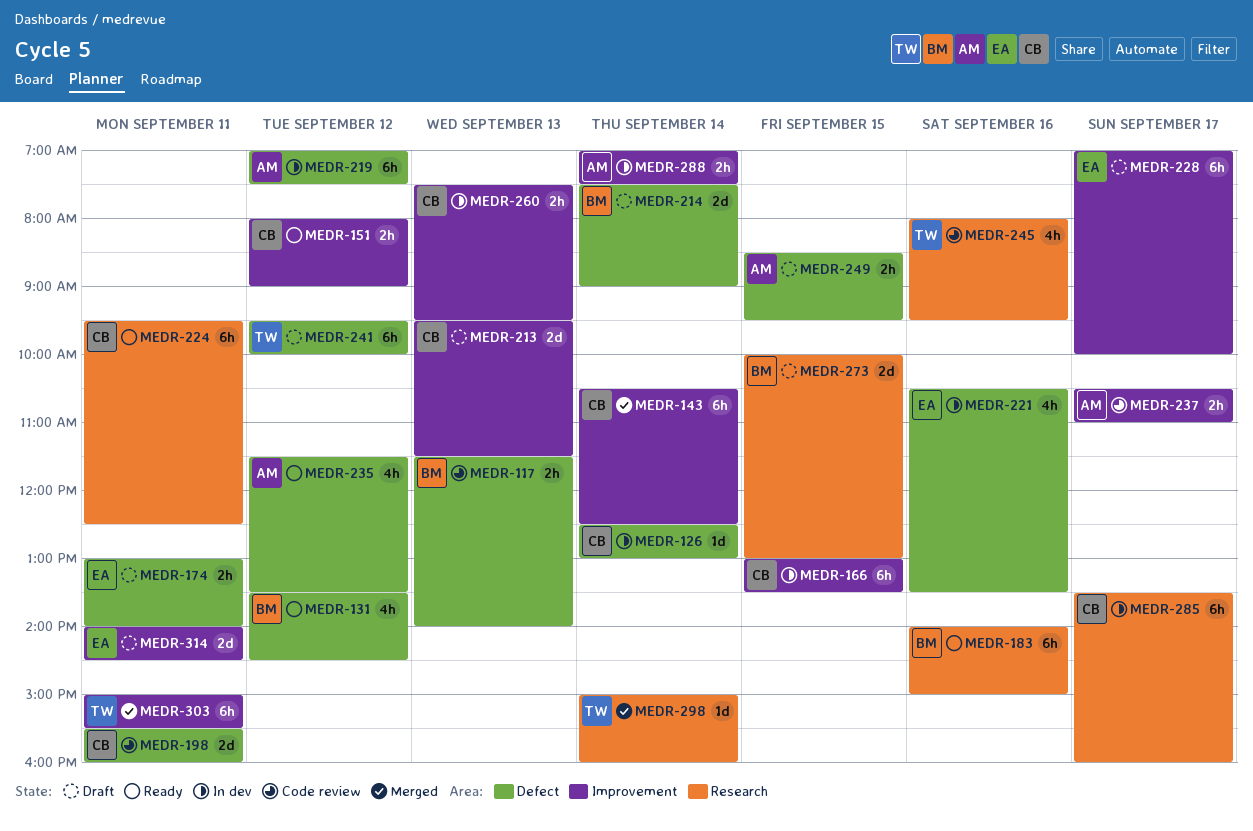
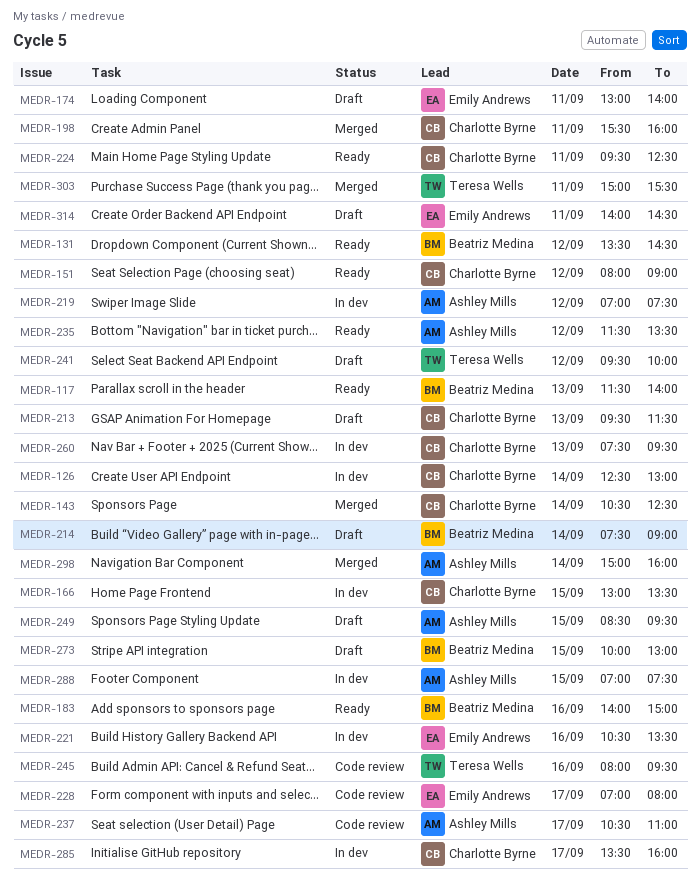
MEDR-117, status: Code review -> Ready
MEDR-198, status: Code review -> Merged
MEDR-228, status: Draft -> Code review
MEDR-228, ends: 10:00 -> 08:00
MEDR-288, day: Sep 14 -> Sep 15
MEDR-298, owner: Teresa Wells -> Ashley Mills

